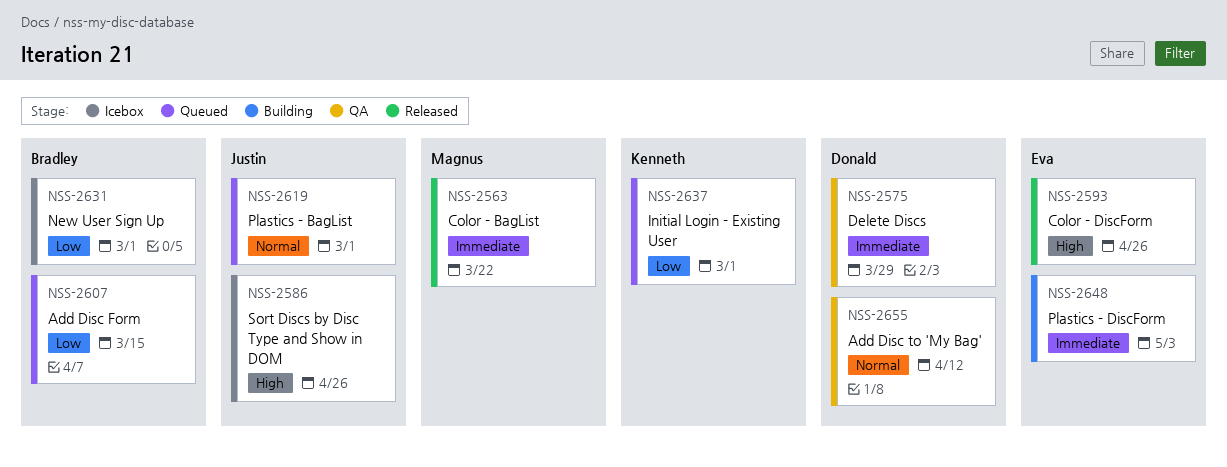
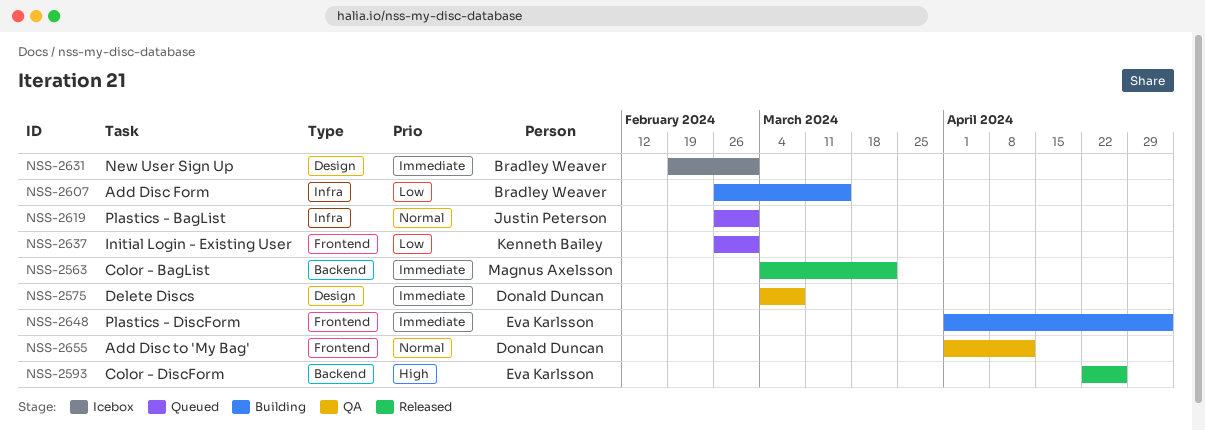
NSS-2575, due: Mar 29 -> Mar 8
NSS-2586: present -> none
NSS-2607, status: Queued -> Building
NSS-2631, priority: Low -> Immediate

